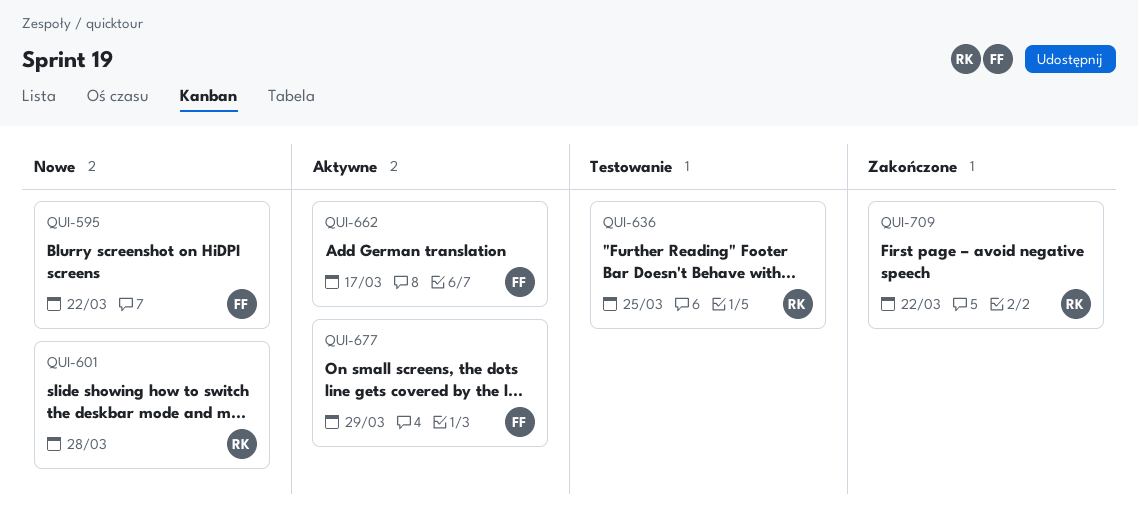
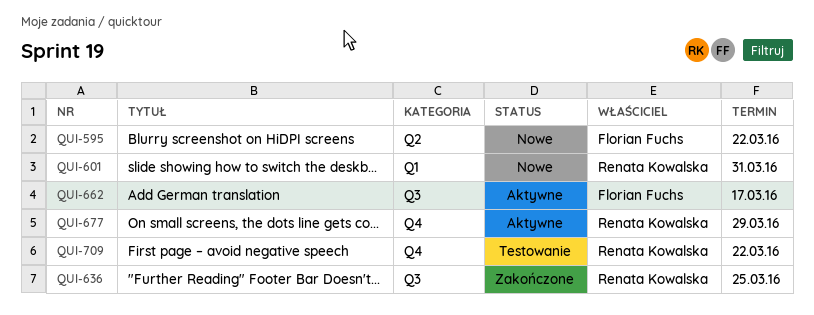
QUI-601, due: Mar 28 -> Mar 31
QUI-636, status: Testowanie -> Zakończone
QUI-677, owner: Florian Fuchs -> Renata Kowalska
QUI-709, status: Zakończone -> Testowanie

